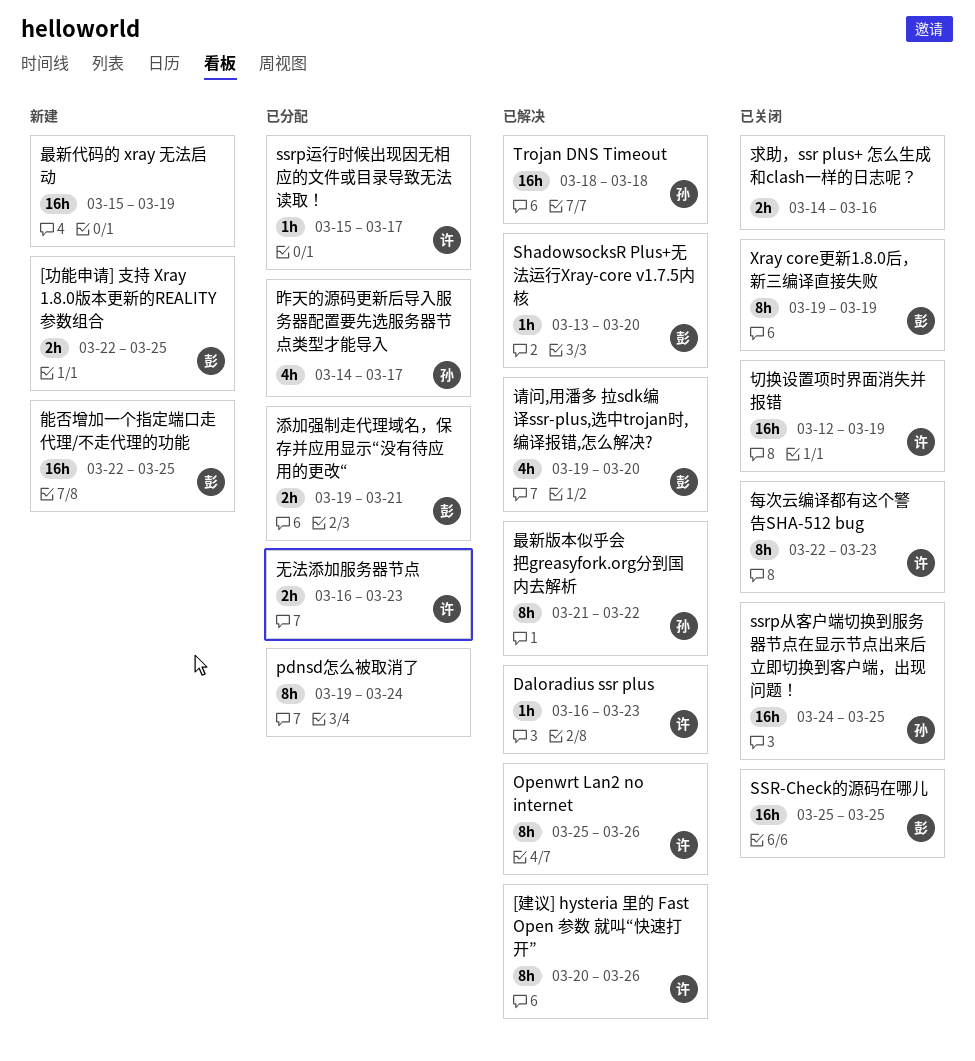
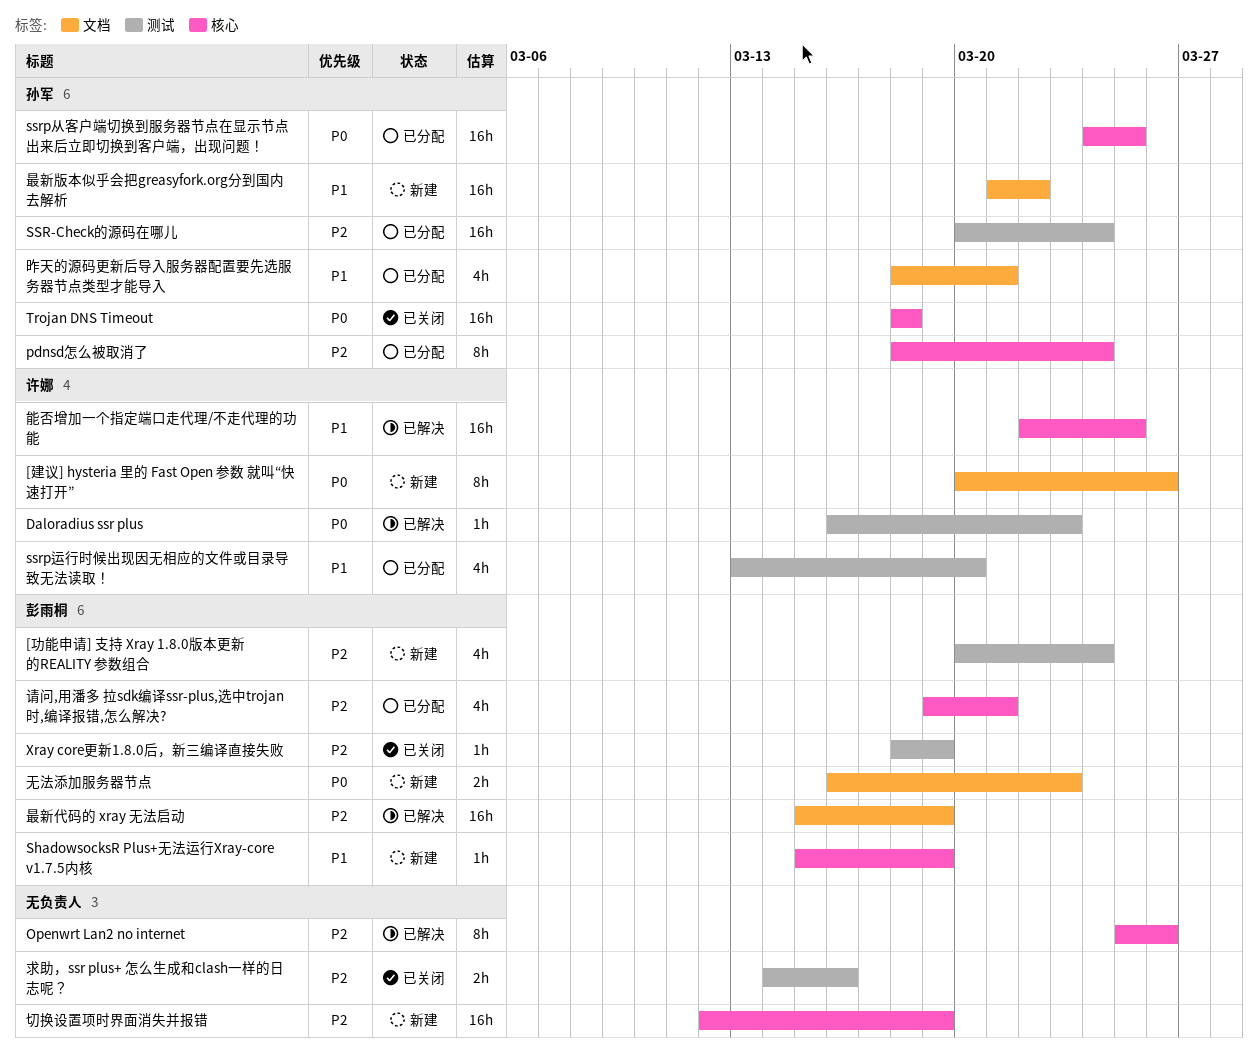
[功能申请] 支持 Xray 1.8.0版本更新的REALITY 参数组合, estimate: 2h -> 4h
[功能申请] 支持 Xray 1.8.0版本更新的REALITY 参数组合, start: Mar 22 -> Mar 20
[功能申请] 支持 Xray 1.8.0版本更新的REALITY 参数组合, due: Mar 25 -> Mar 24
[建议] hysteria 里的 Fast Open 参数 就叫“快速打开”, status: 已解决 -> 新建
Openwrt Lan2 no internet, owner: 许娜 -> none
pdnsd怎么被取消了, owner: none -> 孙军
pdnsd怎么被取消了, start: Mar 19 -> Mar 18
ShadowsocksR Plus+无法运行Xray-core v1.7.5内核, status: 已解决 -> 新建
ShadowsocksR Plus+无法运行Xray-core v1.7.5内核, start: Mar 13 -> Mar 15
ShadowsocksR Plus+无法运行Xray-core v1.7.5内核, due: Mar 20 -> Mar 19
SSR-Check的源码在哪儿, status: 已关闭 -> 已分配
SSR-Check的源码在哪儿, owner: 彭雨桐 -> 孙军
SSR-Check的源码在哪儿, start: Mar 25 -> Mar 20
SSR-Check的源码在哪儿, due: Mar 25 -> Mar 24
ssrp从客户端切换到服务器节点在显示节点出来后立即切换到客户端，出现问题！, status: 已关闭 -> 已分配
ssrp运行时候出现因无相应的文件或目录导致无法读取！, estimate: 1h -> 4h
ssrp运行时候出现因无相应的文件或目录导致无法读取！, start: Mar 15 -> Mar 13
ssrp运行时候出现因无相应的文件或目录导致无法读取！, due: Mar 17 -> Mar 20
Trojan DNS Timeout, status: 已解决 -> 已关闭
Xray core更新1.8.0后，新三编译直接失败, estimate: 8h -> 1h
Xray core更新1.8.0后，新三编译直接失败, start: Mar 19 -> Mar 18
切换设置项时界面消失并报错, status: 已关闭 -> 新建
切换设置项时界面消失并报错, owner: 许娜 -> none
无法添加服务器节点, status: 已分配 -> 新建
无法添加服务器节点, owner: 许娜 -> 彭雨桐
昨天的源码更新后导入服务器配置要先选服务器节点类型才能导入, start: Mar 14 -> Mar 18
昨天的源码更新后导入服务器配置要先选服务器节点类型才能导入, due: Mar 17 -> Mar 21
最新代码的 xray 无法启动, status: 新建 -> 已解决
最新代码的 xray 无法启动, owner: none -> 彭雨桐
最新版本似乎会把greasyfork.org分到国内去解析, status: 已解决 -> 新建
最新版本似乎会把greasyfork.org分到国内去解析, estimate: 8h -> 16h
每次云编译都有这个警告SHA-512 bug: present -> none
添加强制走代理域名，保存并应用显示“没有待应用的更改“: present -> none
能否增加一个指定端口走代理/不走代理的功能, status: 新建 -> 已解决
能否增加一个指定端口走代理/不走代理的功能, owner: 彭雨桐 -> 许娜
请问,用潘多 拉sdk编译ssr-plus,选中trojan时,编译报错,怎么解决?, status: 已解决 -> 已分配
请问,用潘多 拉sdk编译ssr-plus,选中trojan时,编译报错,怎么解决?, due: Mar 20 -> Mar 21

